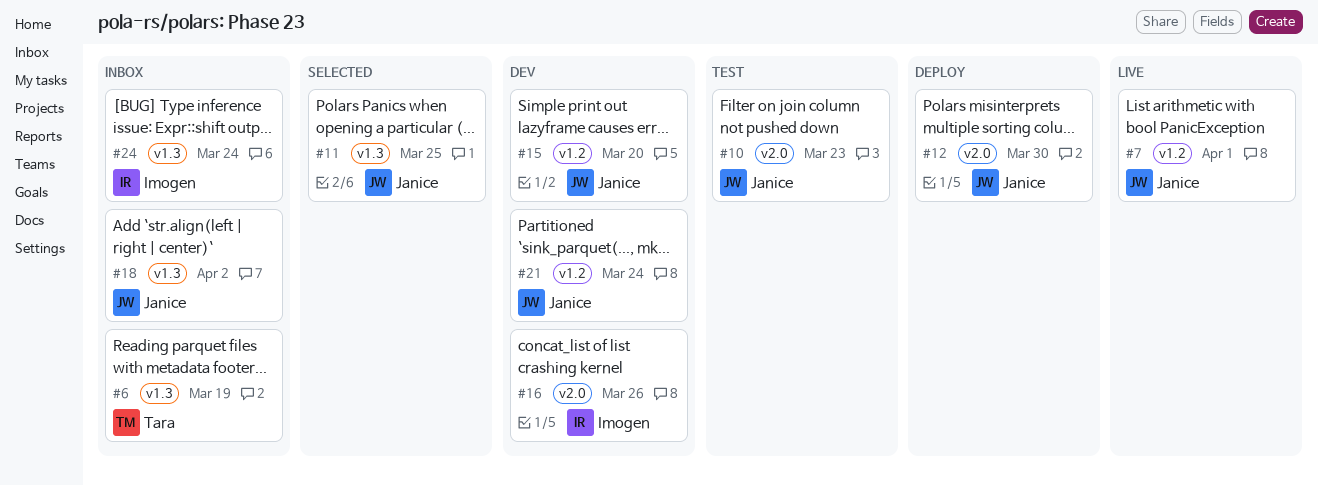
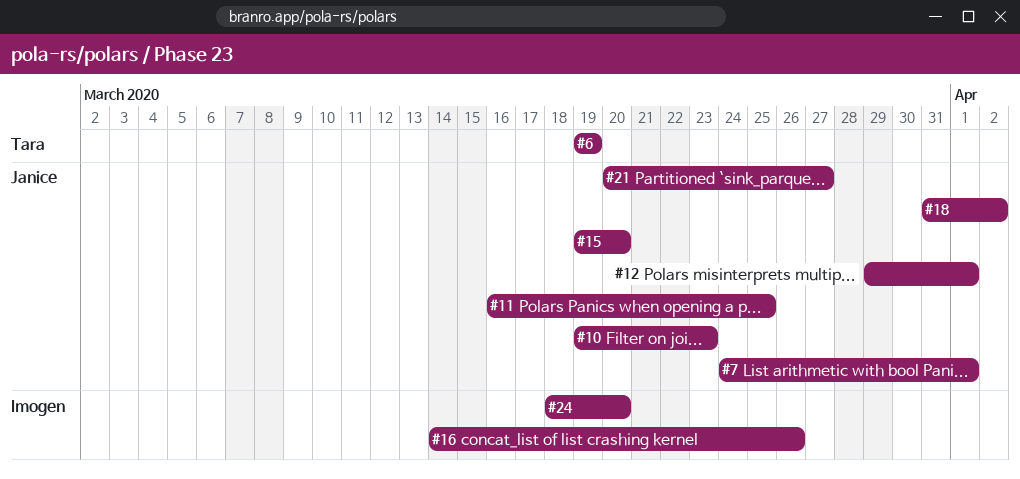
#12, due: Mar 30 -> Apr 1
#21, due: Mar 24 -> Mar 27
#24, due: Mar 24 -> Mar 20

